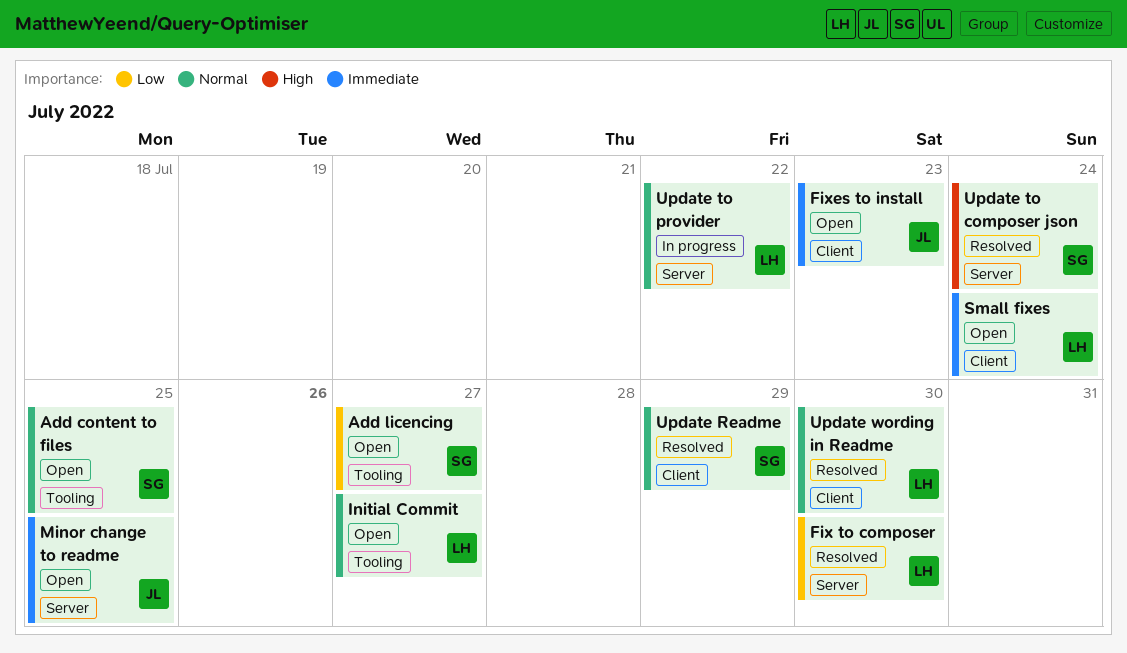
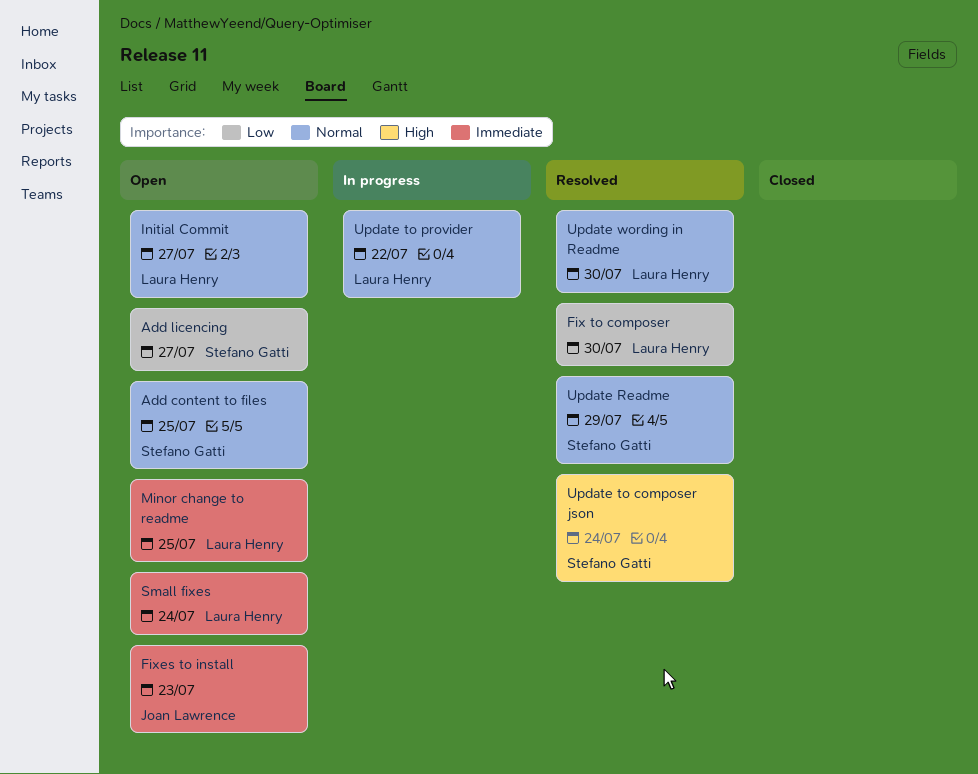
Minor change to readme, owner: Joan Lawrence -> Laura Henry

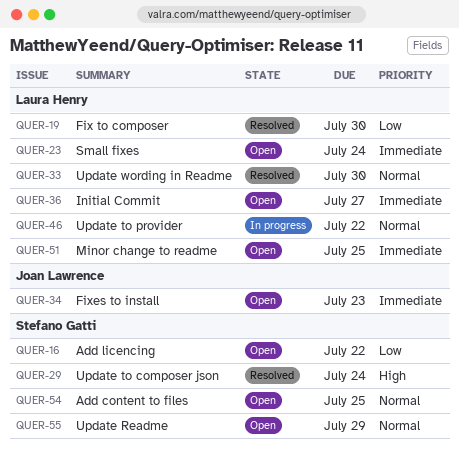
Add licencing, due: Jul 27 -> Jul 22
Initial Commit, priority: Normal -> Immediate
Update Readme, status: Resolved -> Open

